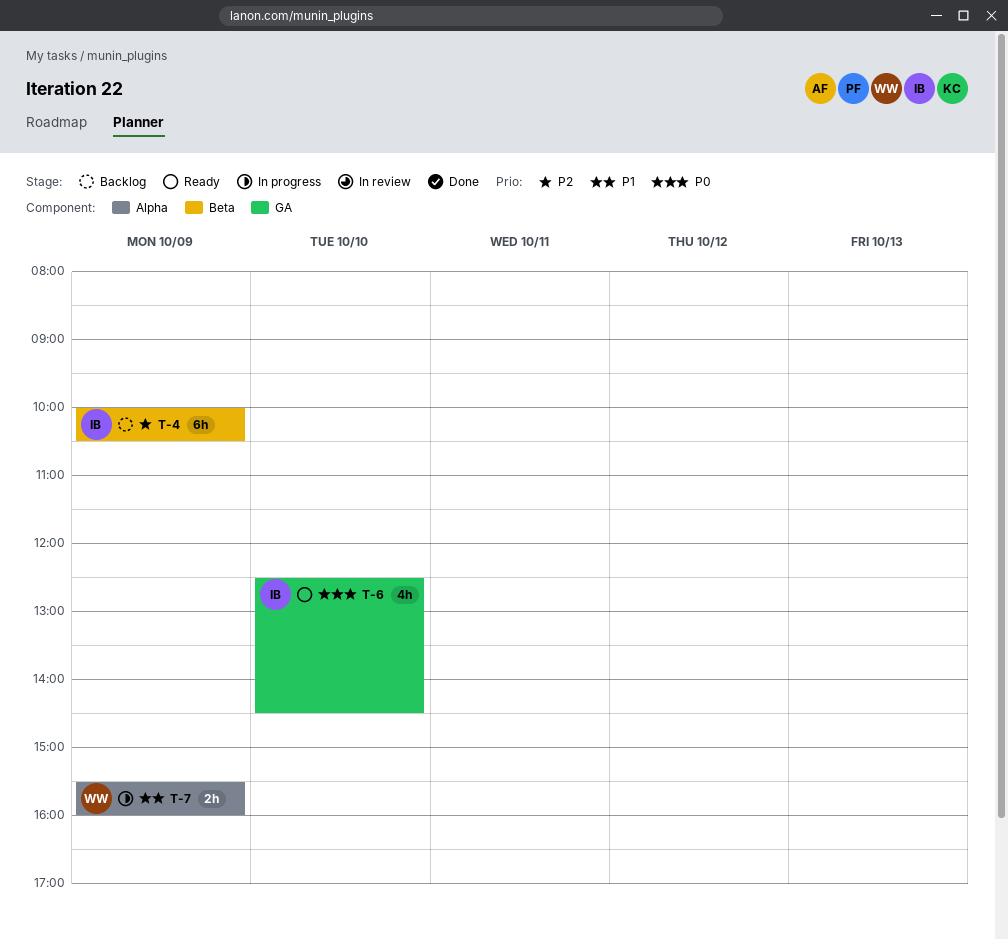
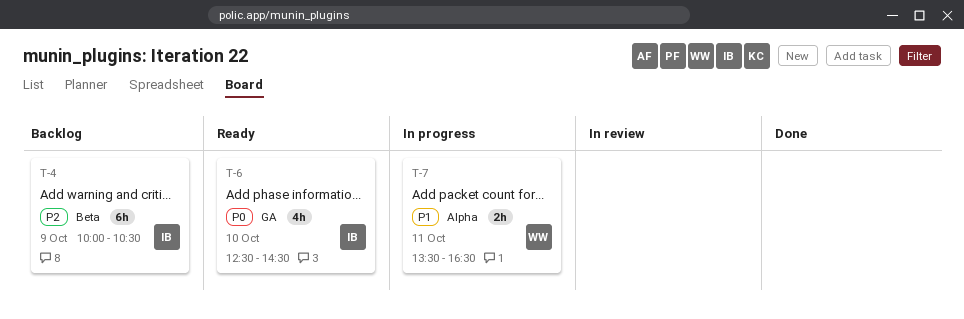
T-7, day: Oct 9 -> Oct 11
T-7, begins: 15:30 -> 13:30
T-7, ends: 16:00 -> 16:30

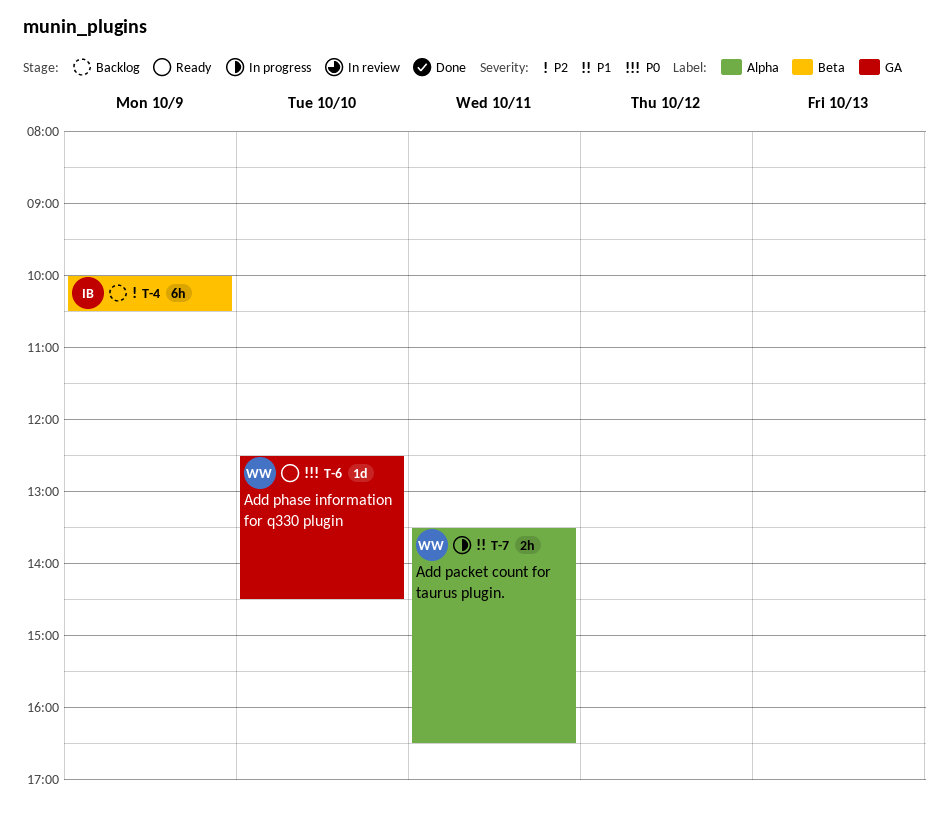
T-6, owner: IB -> WW
T-6, estimate: 4h -> 1d

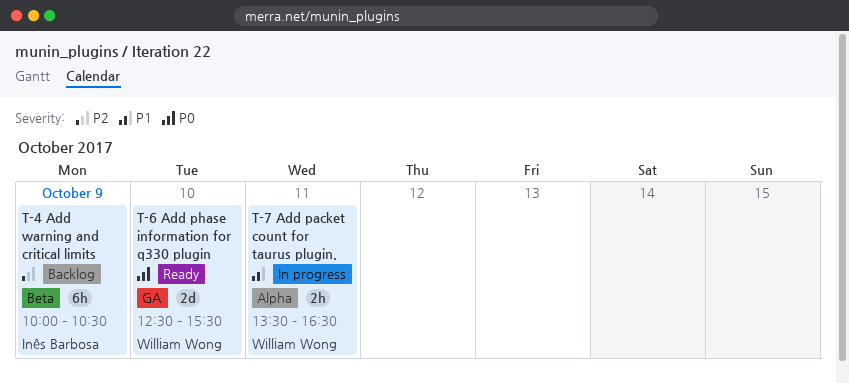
T-6, estimate: 1d -> 2d
T-6, ends: 14:30 -> 15:30

